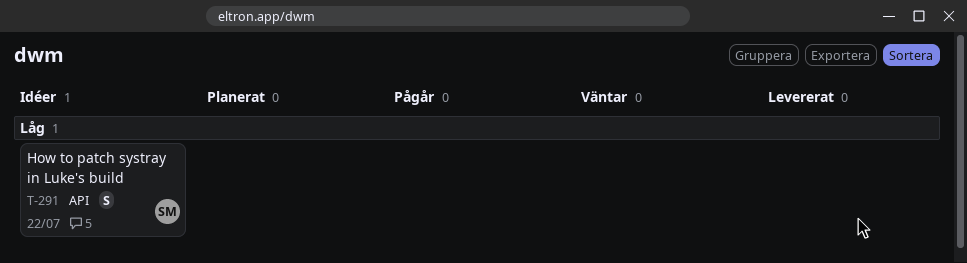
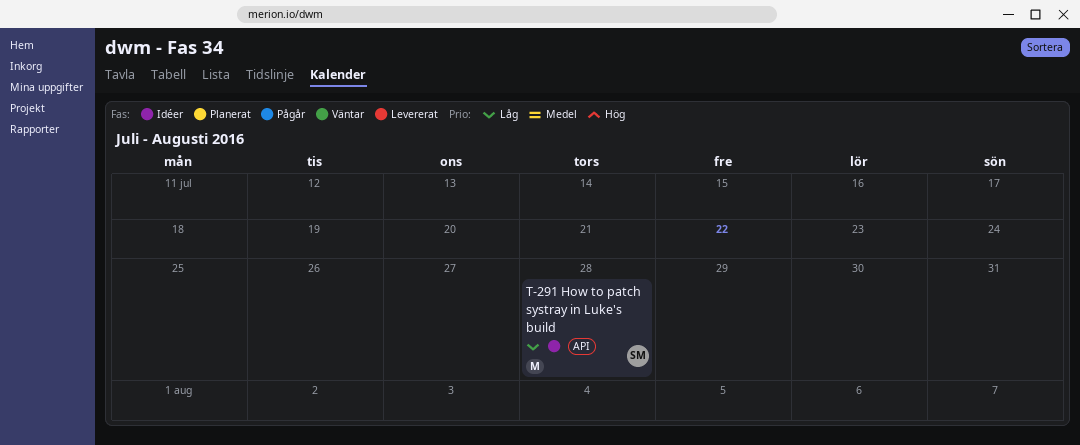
T-291, estimate: S -> M
T-291, due: Jul 22 -> Jul 28

